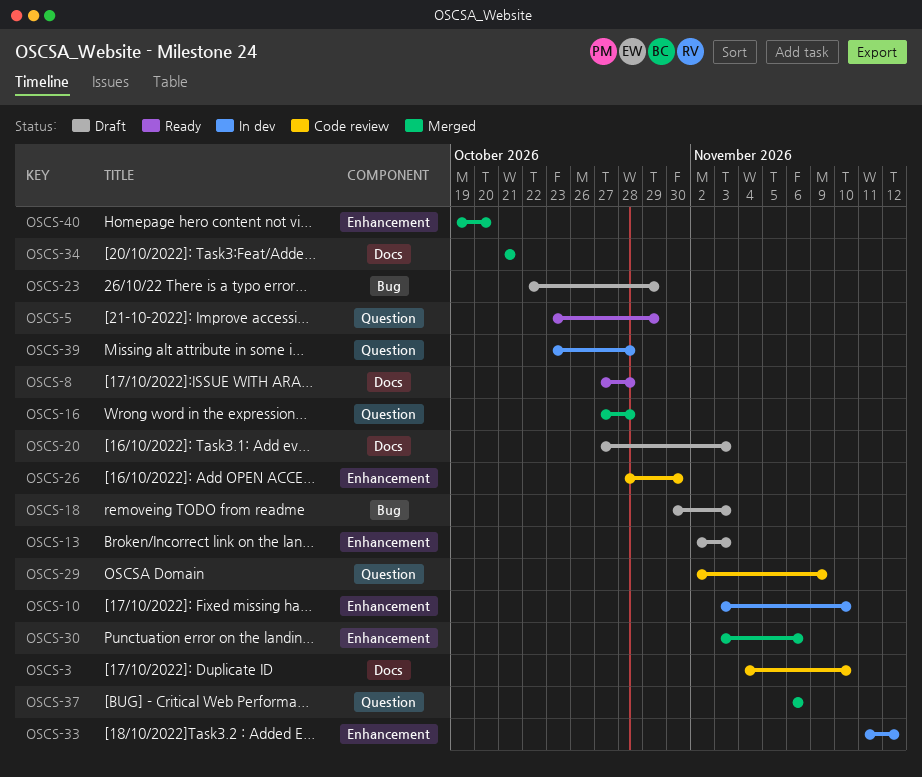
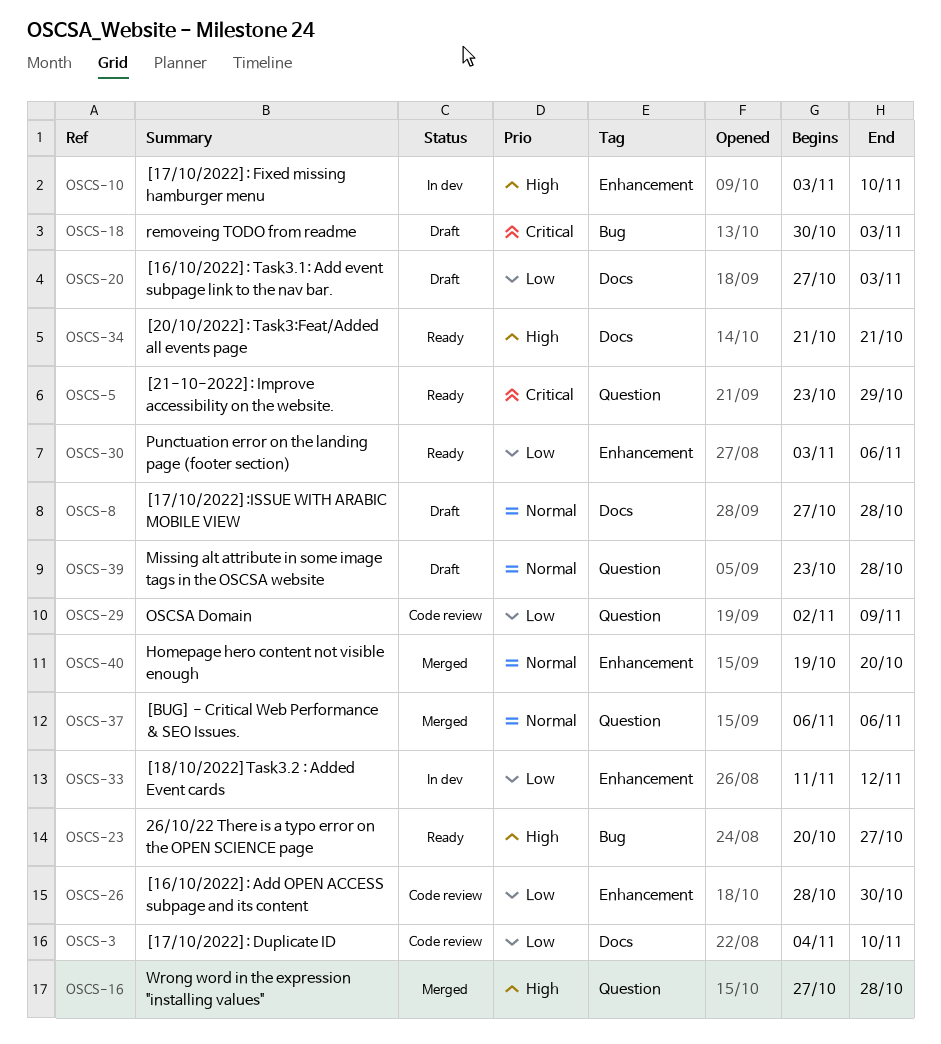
OSCS-8, status: Ready -> Draft
OSCS-13: present -> none
OSCS-23, status: Draft -> Ready
OSCS-23, start: Oct 22 -> Oct 20
OSCS-23, due: Oct 29 -> Oct 27
OSCS-30, status: Merged -> Ready
OSCS-34, status: Merged -> Ready
OSCS-39, status: In dev -> Draft

